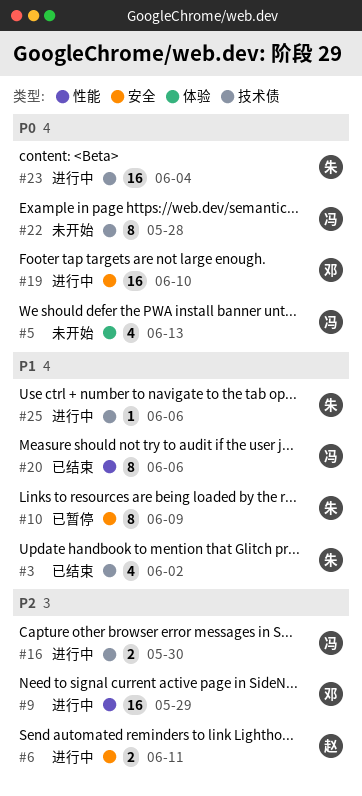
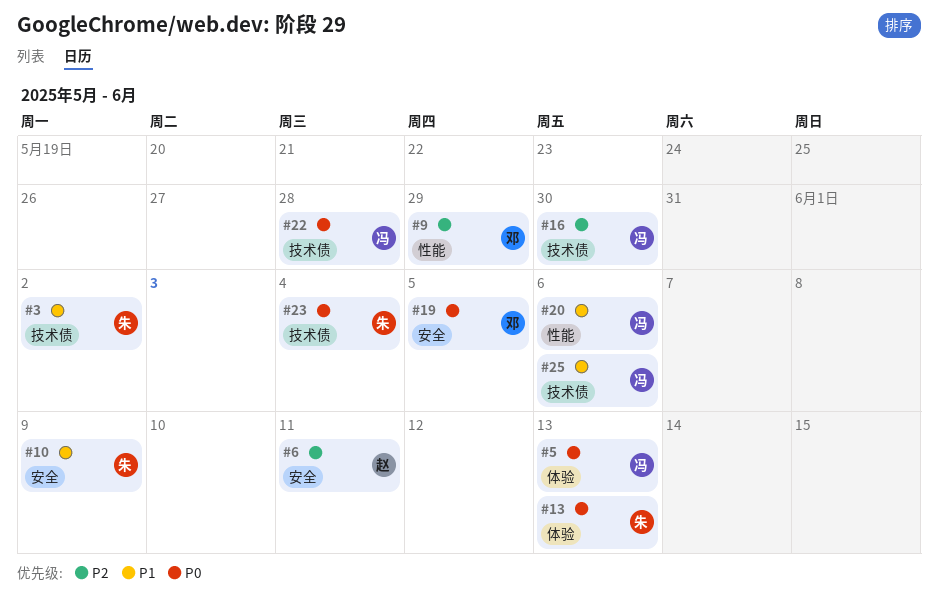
#13: none -> present
#19, due: Jun 10 -> Jun 5
#25, owner: 朱 -> 冯

